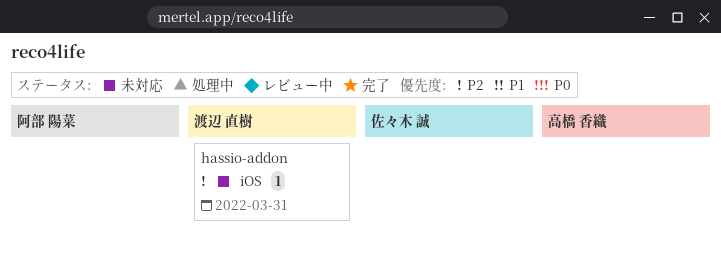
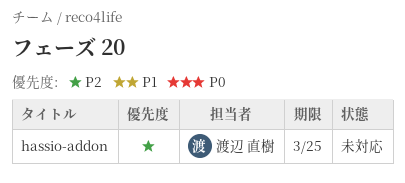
hassio-addon, due: Mar 31 -> Mar 25

